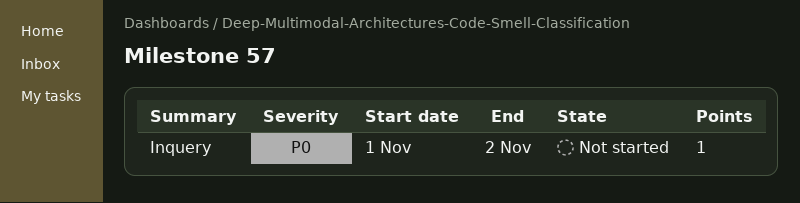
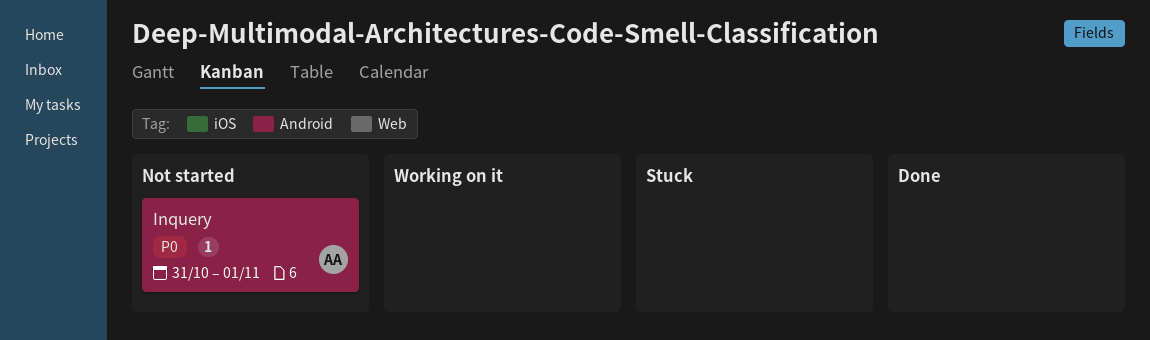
Inquery, start: Nov 1 -> Oct 31
Inquery, due: Nov 2 -> Nov 1

